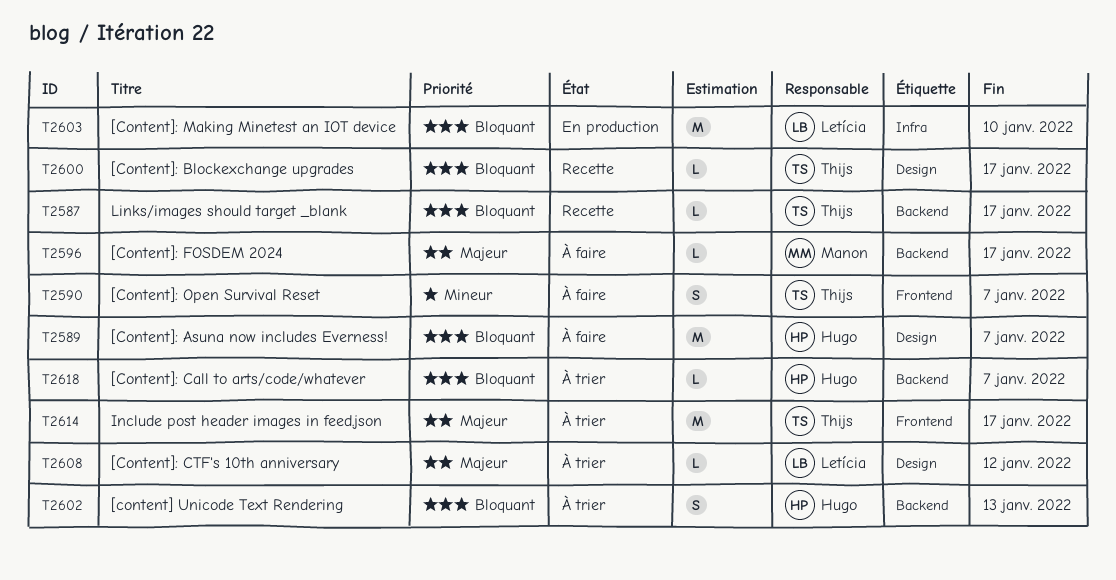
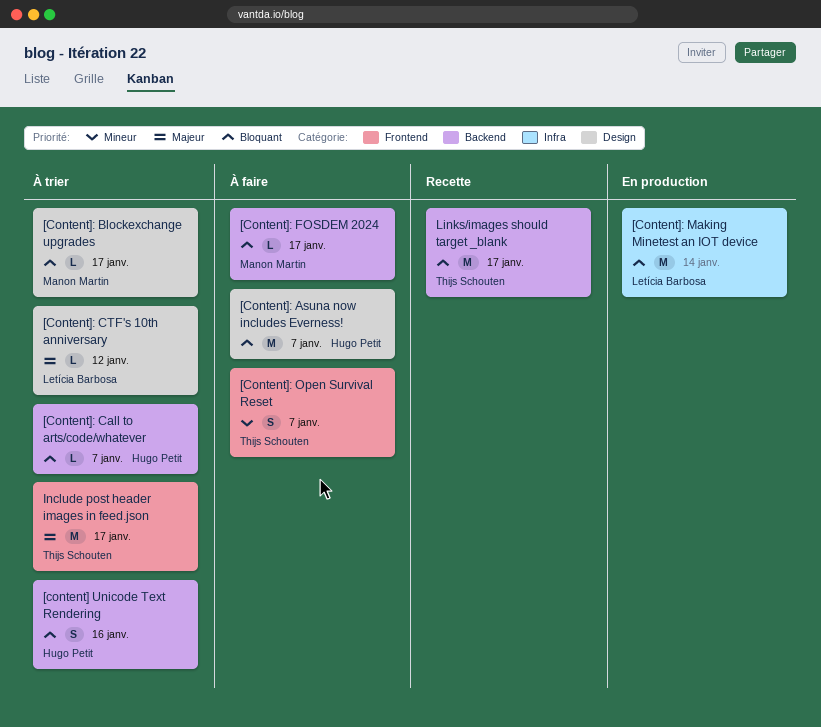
[content] Unicode Text Rendering, due: Jan 13 -> Jan 16
[Content]: Blockexchange upgrades, status: Recette -> À trier
[Content]: Blockexchange upgrades, owner: Thijs Schouten -> Manon Martin
[Content]: FOSDEM 2024, priority: Majeur -> Bloquant
[Content]: Making Minetest an IOT device, due: Jan 10 -> Jan 14
Links/images should target _blank, estimate: L -> M

